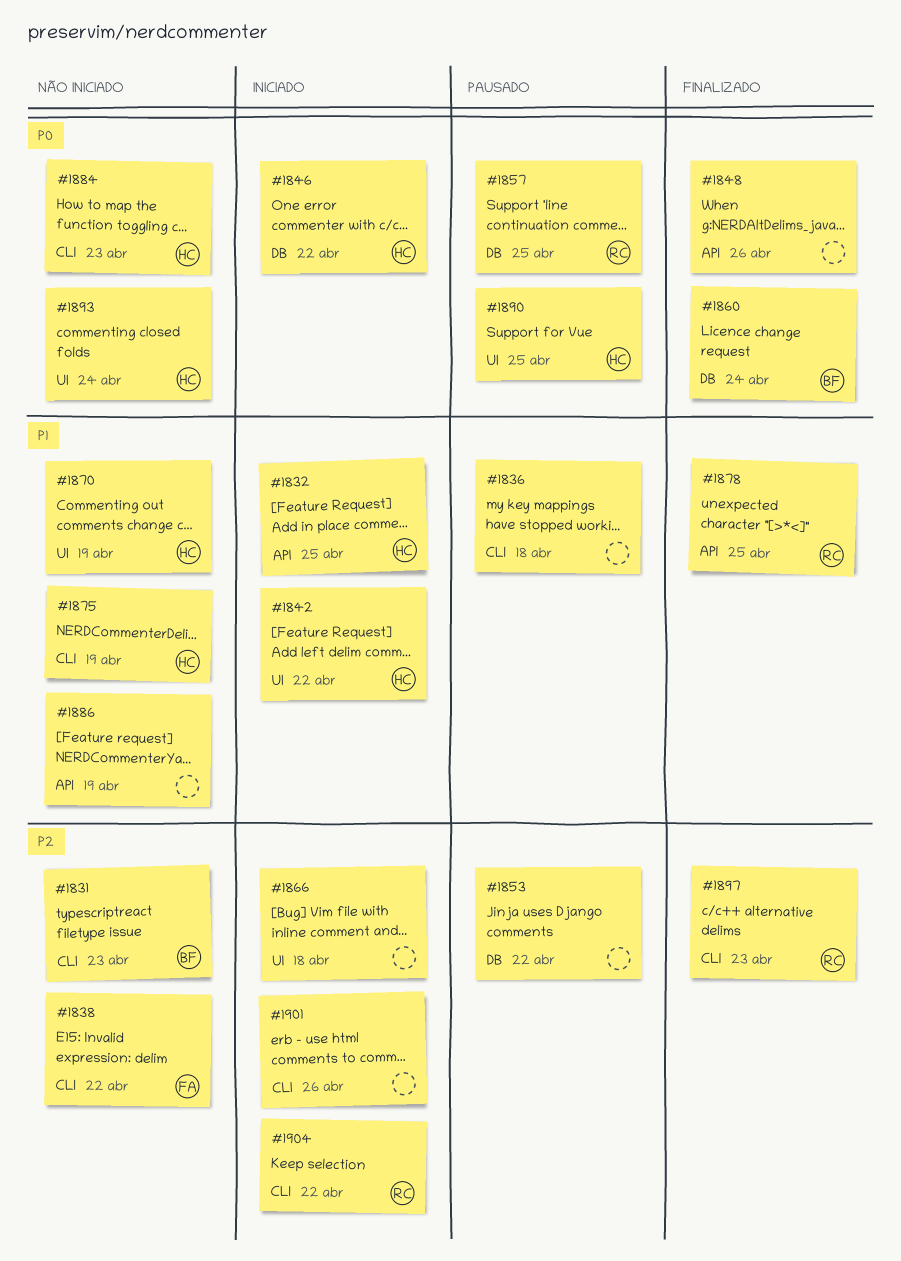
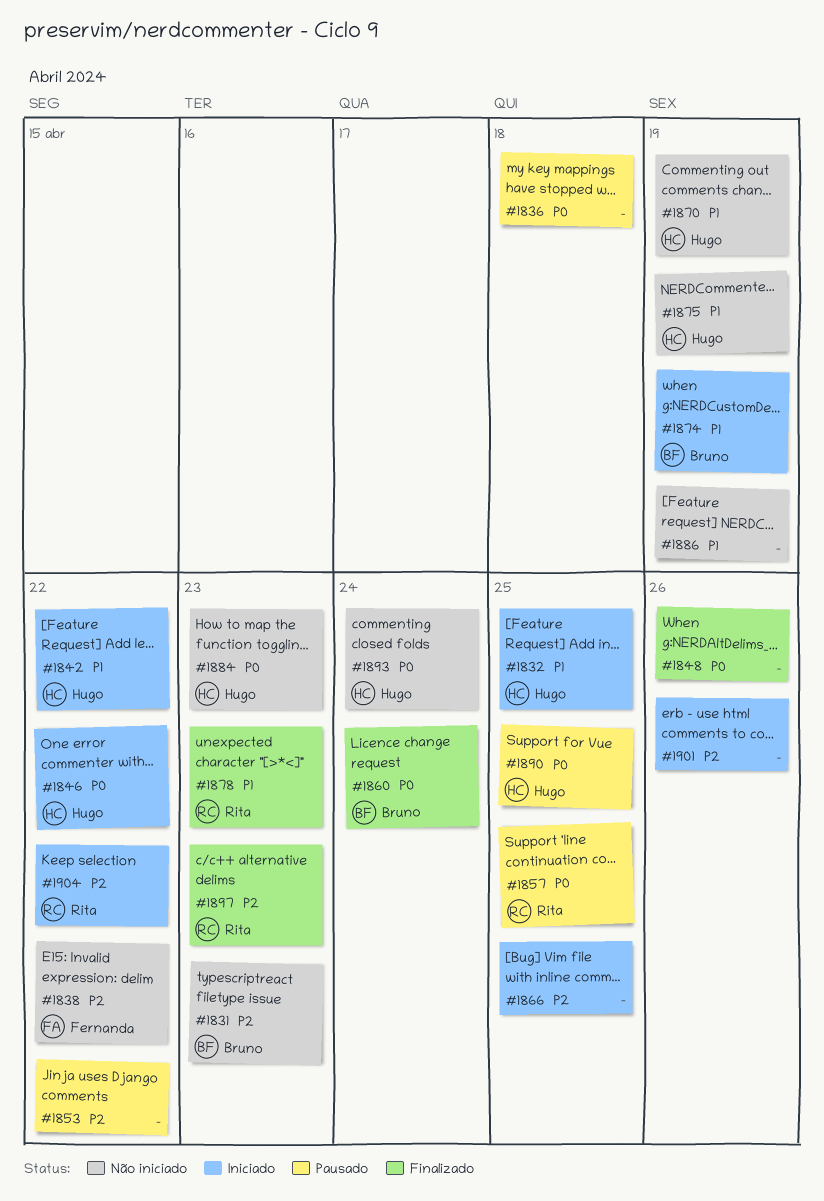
#1836, priority: P1 -> P0
#1866, due: Apr 18 -> Apr 25
#1874: none -> present
#1878, due: Apr 25 -> Apr 23

